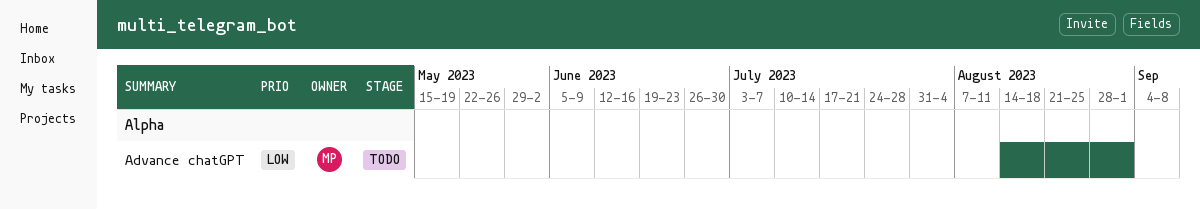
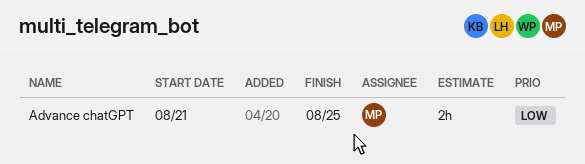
Advance chatGPT, start: Aug 14 -> Aug 21
Advance chatGPT, due: Sep 1 -> Aug 25

